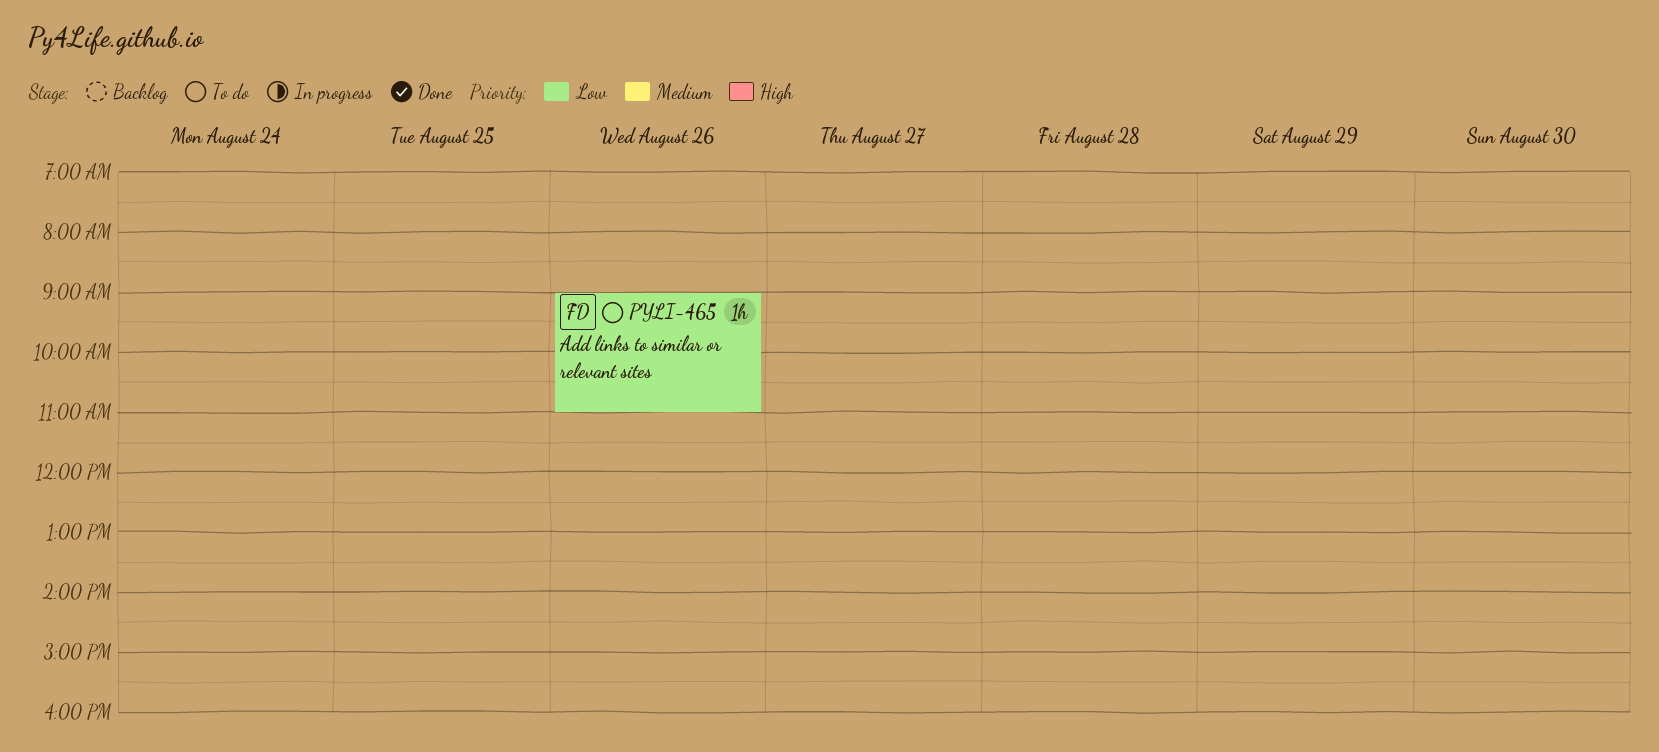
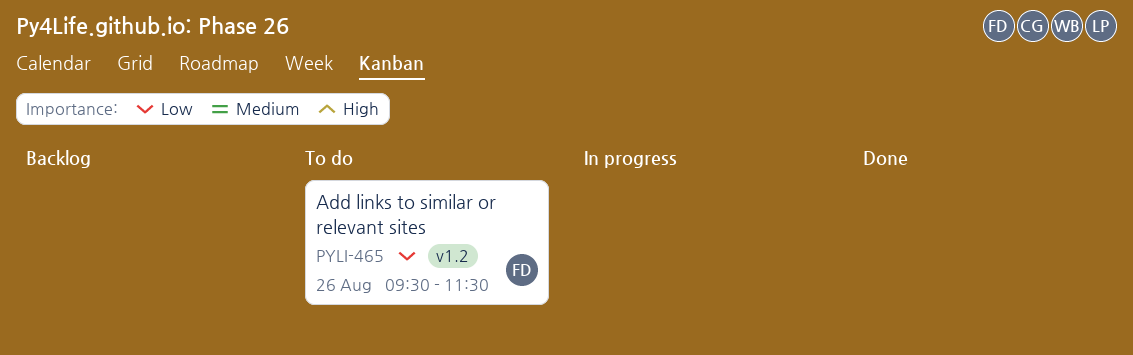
PYLI-465, begins: 09:00 -> 09:30
PYLI-465, ends: 11:00 -> 11:30

